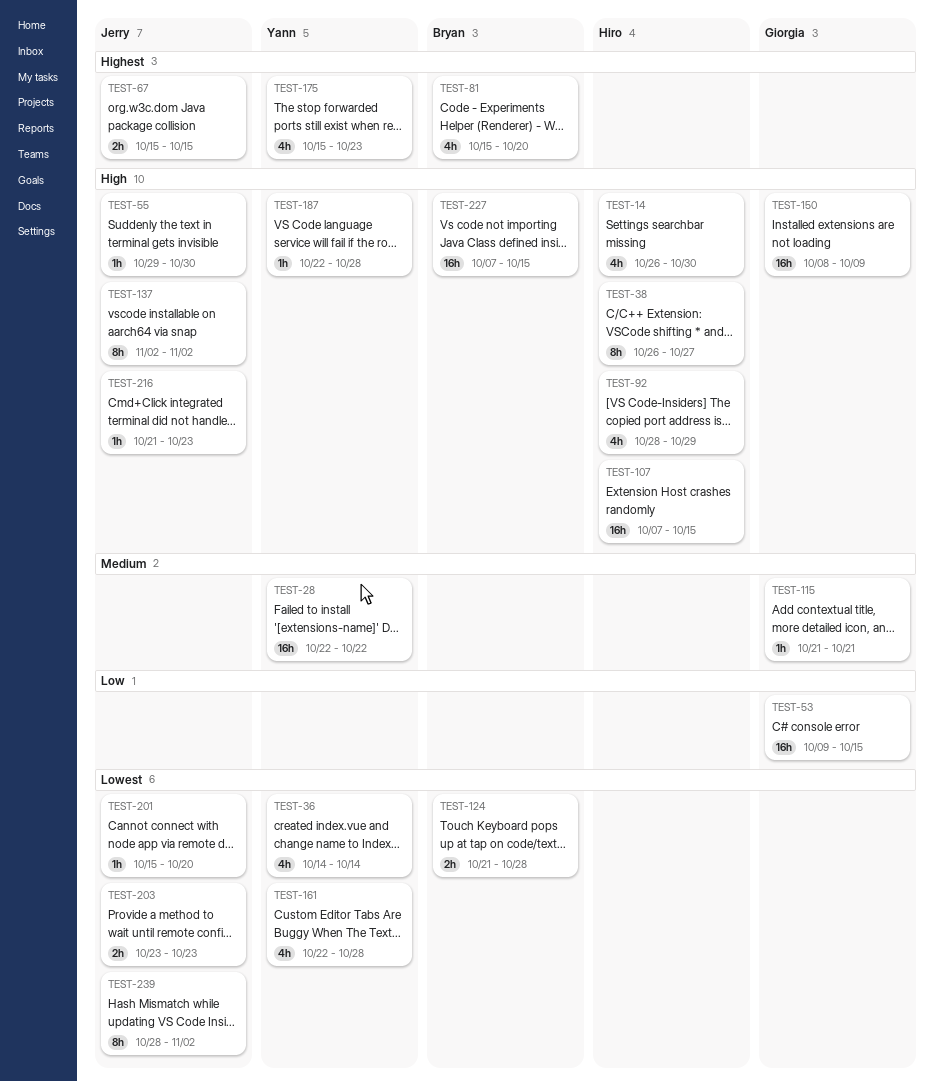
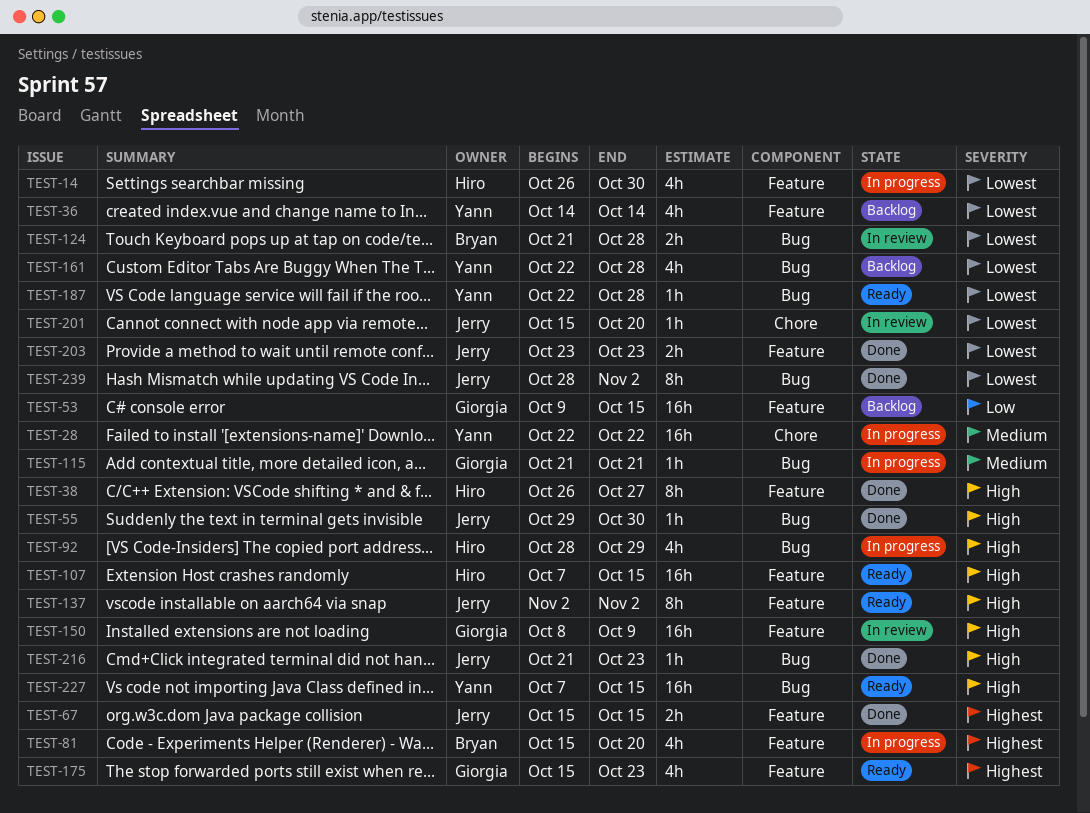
TEST-14, priority: High -> Lowest
TEST-175, owner: Yann -> Giorgia
TEST-187, priority: High -> Lowest
TEST-227, owner: Bryan -> Yann

